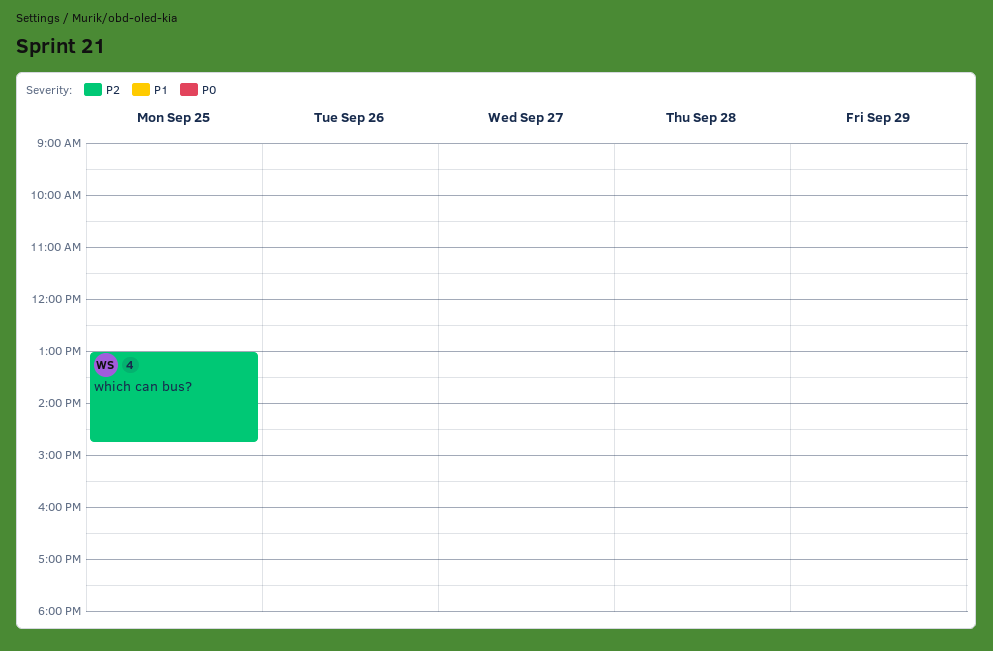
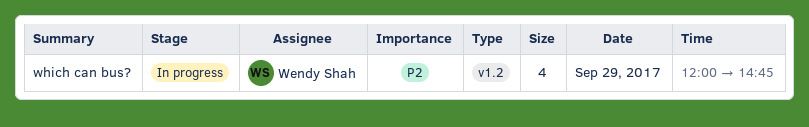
which can bus?, day: Sep 25 -> Sep 29
which can bus?, begins: 13:00 -> 12:00

